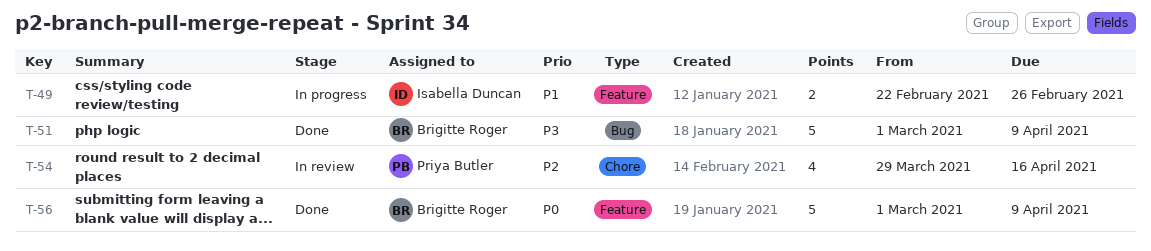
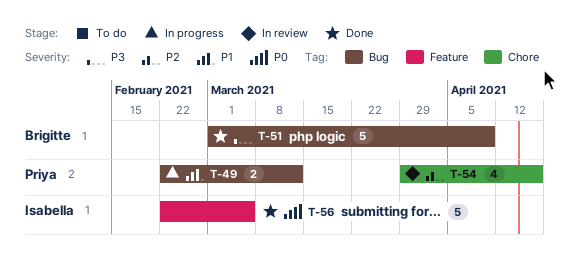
T-49, owner: Isabella Duncan -> Priya Butler
T-49, label: Feature -> Bug
T-49, due: Feb 26 -> Mar 12
T-56, owner: Brigitte Roger -> Isabella Duncan
T-56, start: Mar 1 -> Feb 22
T-56, due: Apr 9 -> Mar 5

